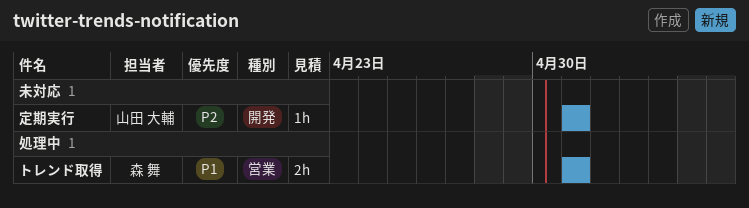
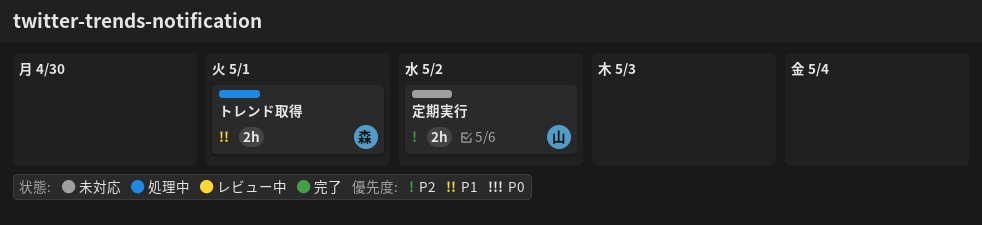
定期実行, estimate: 1h -> 2h
定期実行, due: May 1 -> May 2

